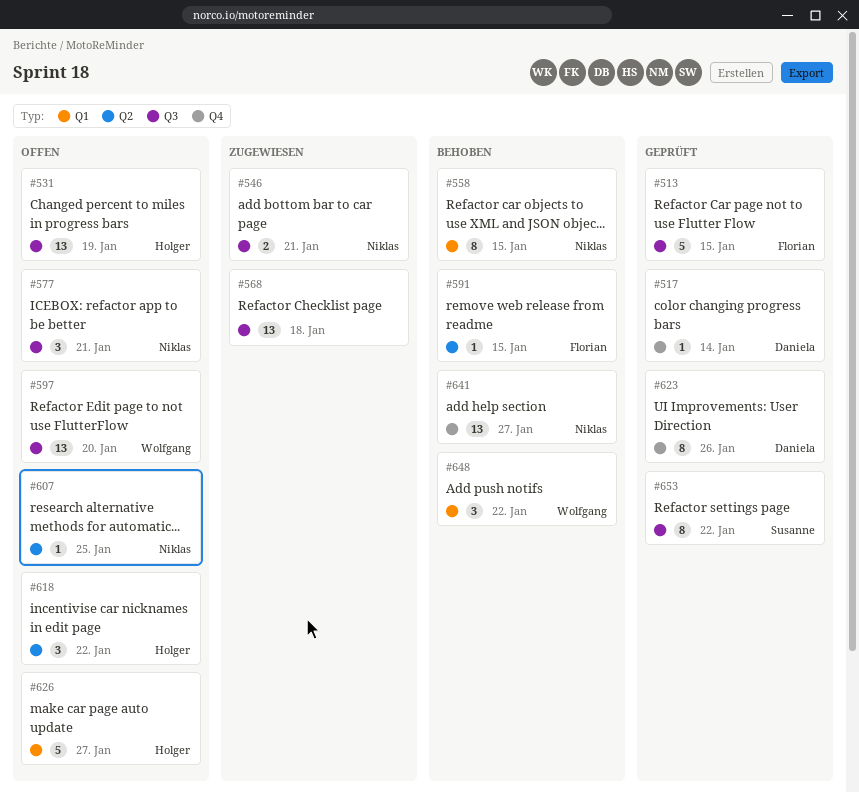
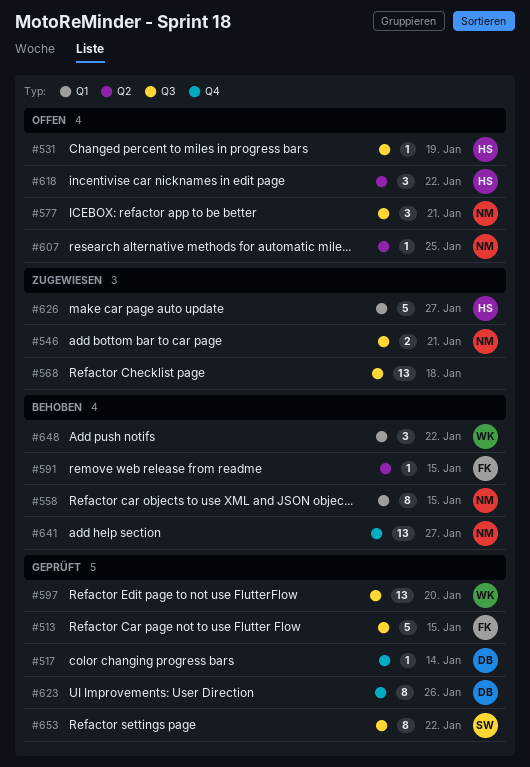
#531, estimate: 13 -> 1
#597, status: Offen -> Geprüft
#626, status: Offen -> Zugewiesen

